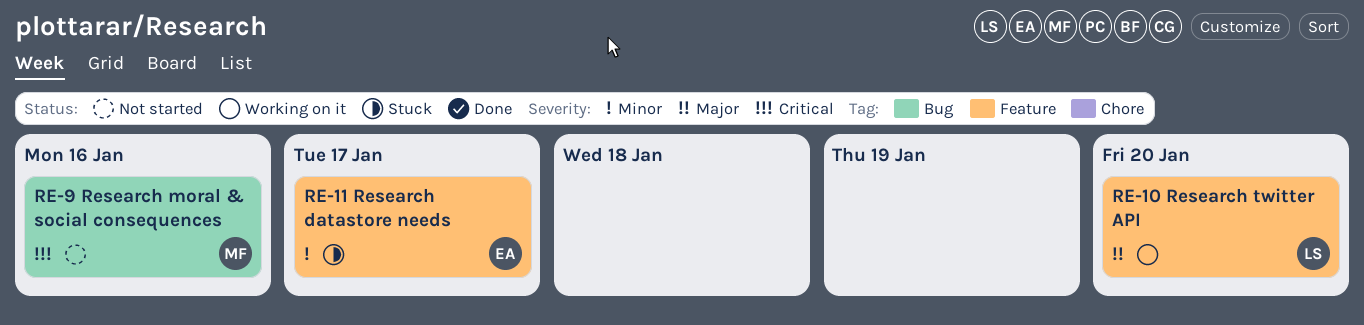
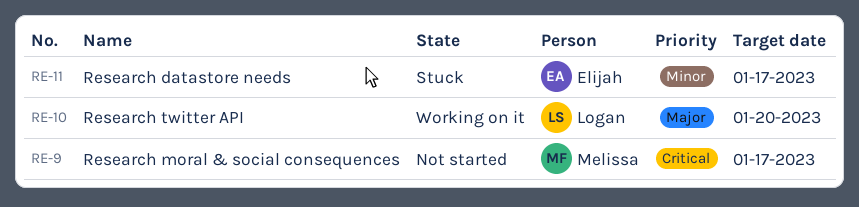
RE-9, due: Jan 16 -> Jan 17

